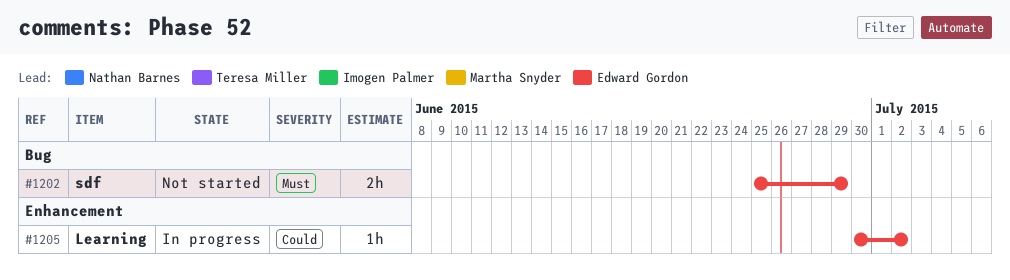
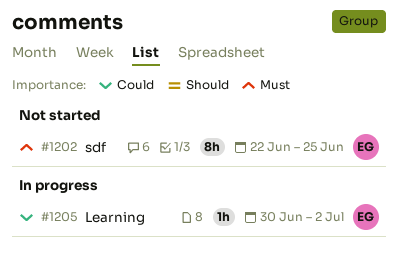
#1202, estimate: 2h -> 8h
#1202, start: Jun 25 -> Jun 22
#1202, due: Jun 29 -> Jun 25

